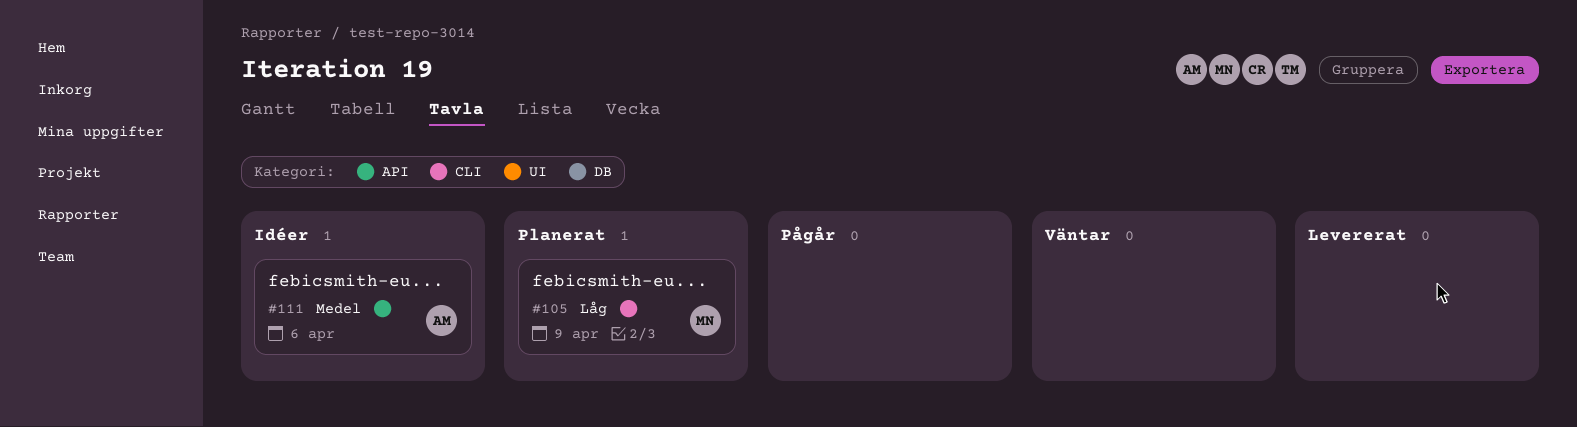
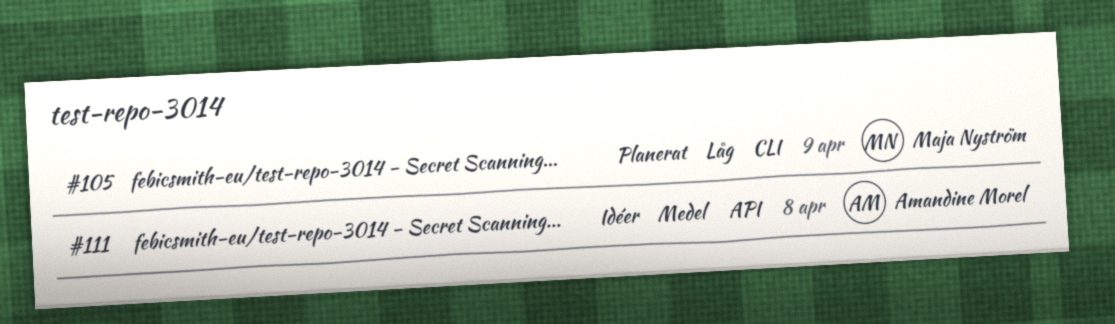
#111, due: Apr 6 -> Apr 8

